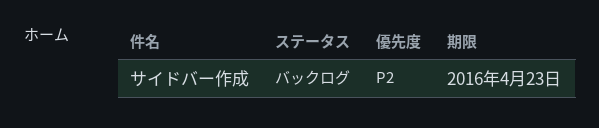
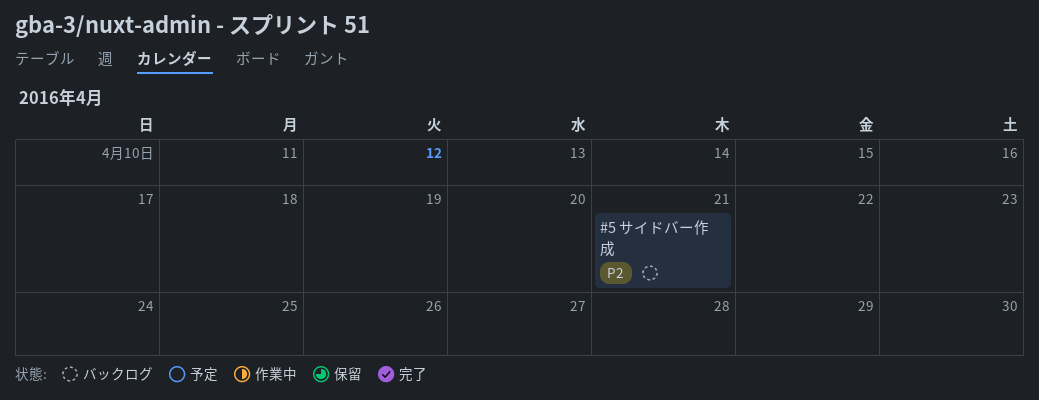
サイドバー作成, due: Apr 23 -> Apr 21

